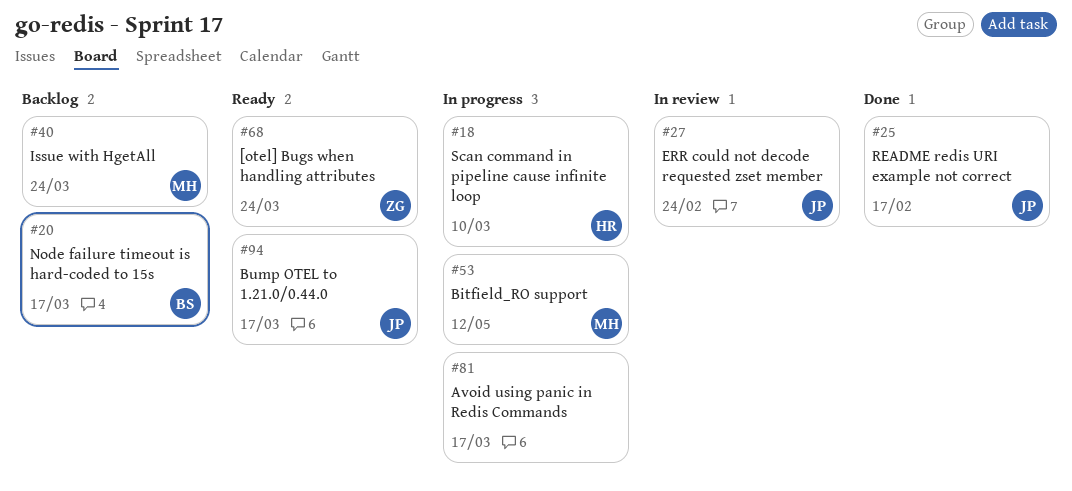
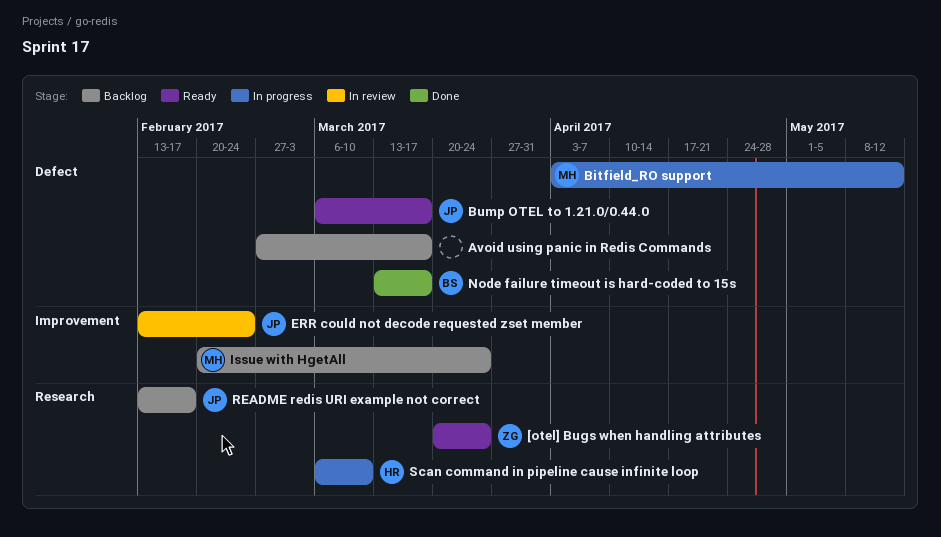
Avoid using panic in Redis Commands, status: In progress -> Backlog
Node failure timeout is hard-coded to 15s, status: Backlog -> Done
README redis URI example not correct, status: Done -> Backlog

